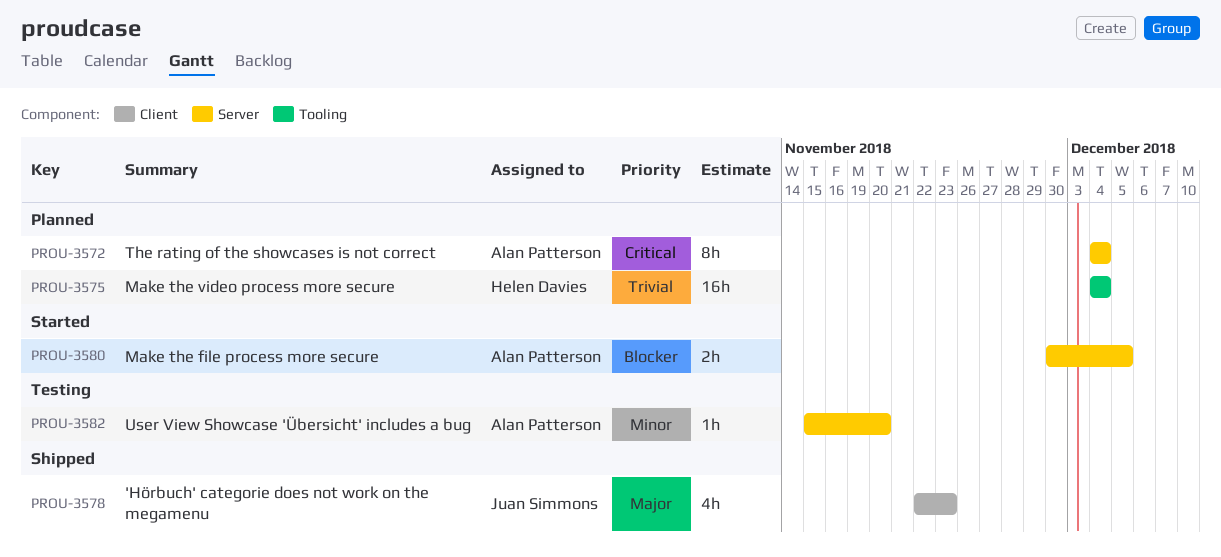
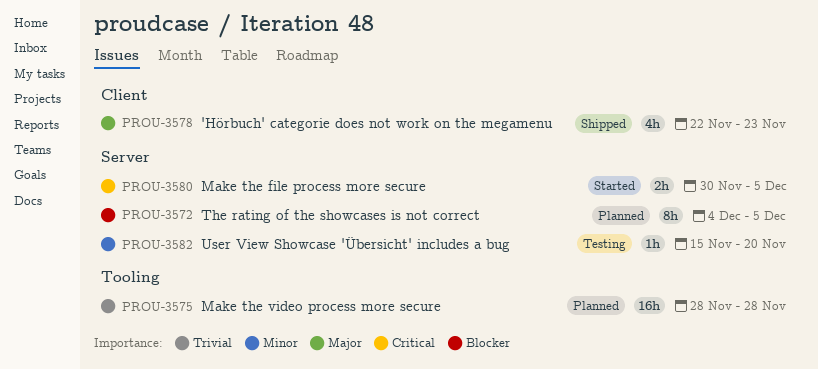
PROU-3572, priority: Critical -> Blocker
PROU-3572, due: Dec 4 -> Dec 5
PROU-3575, start: Dec 4 -> Nov 28
PROU-3575, due: Dec 4 -> Nov 28
PROU-3580, priority: Blocker -> Critical

